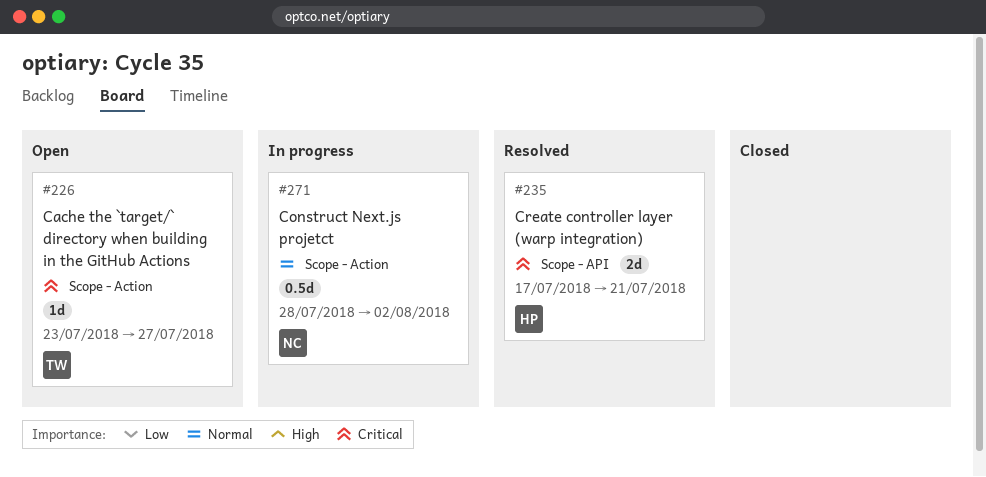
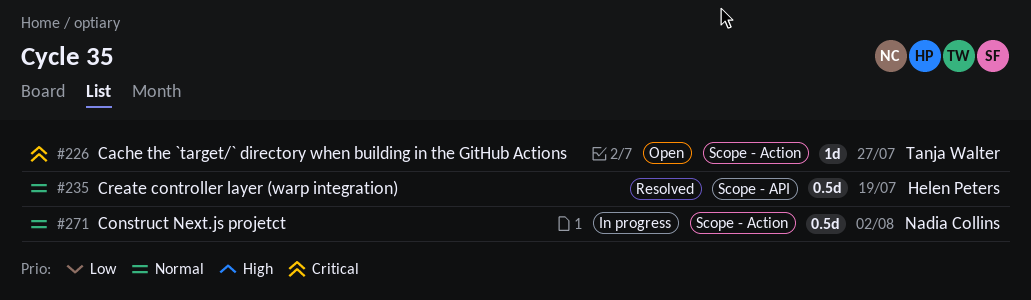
#235, priority: Critical -> Normal
#235, estimate: 2d -> 0.5d
#235, due: Jul 21 -> Jul 19

